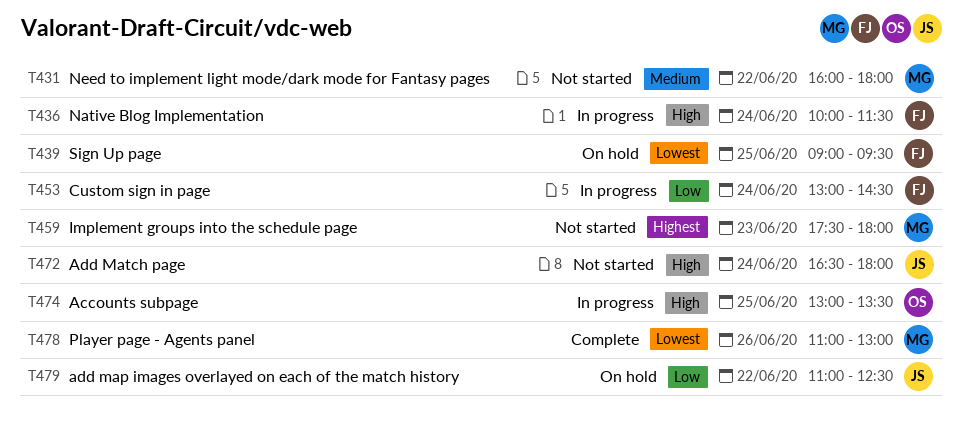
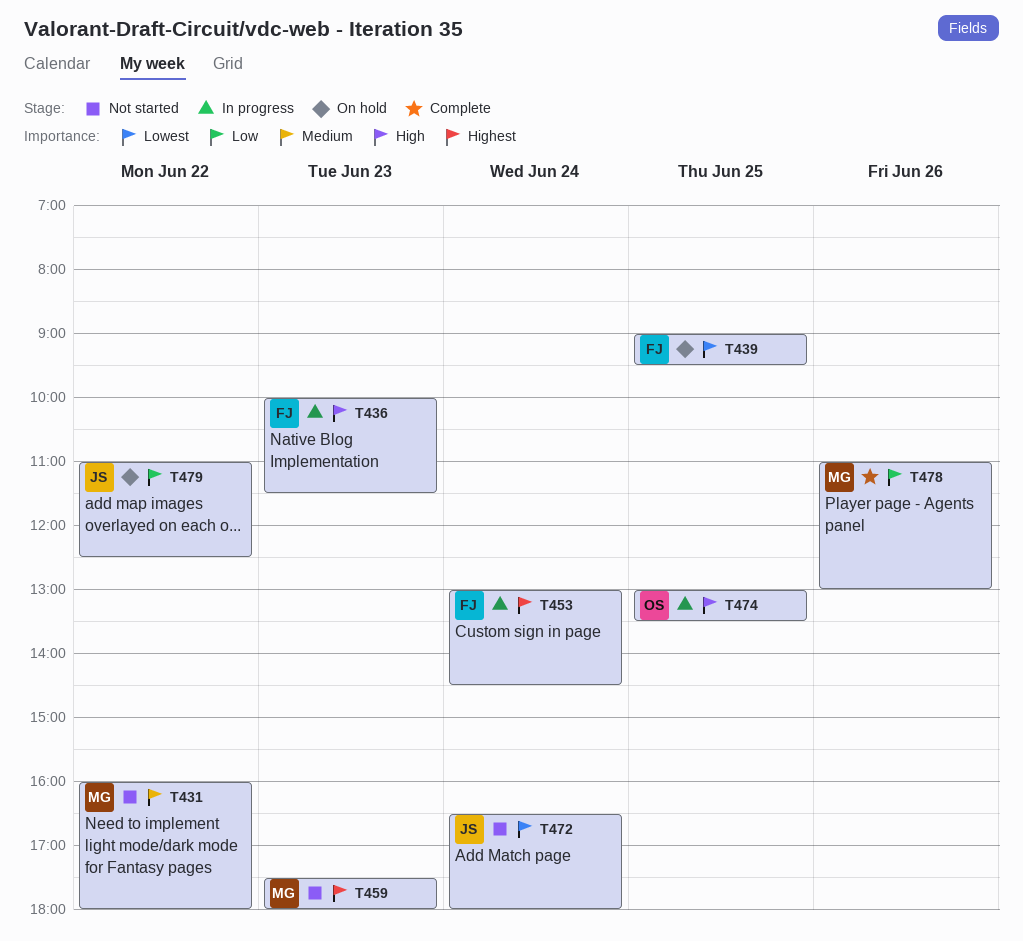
T436, day: Jun 24 -> Jun 23
T453, priority: Low -> Highest
T472, priority: High -> Lowest
T478, priority: Lowest -> Low

